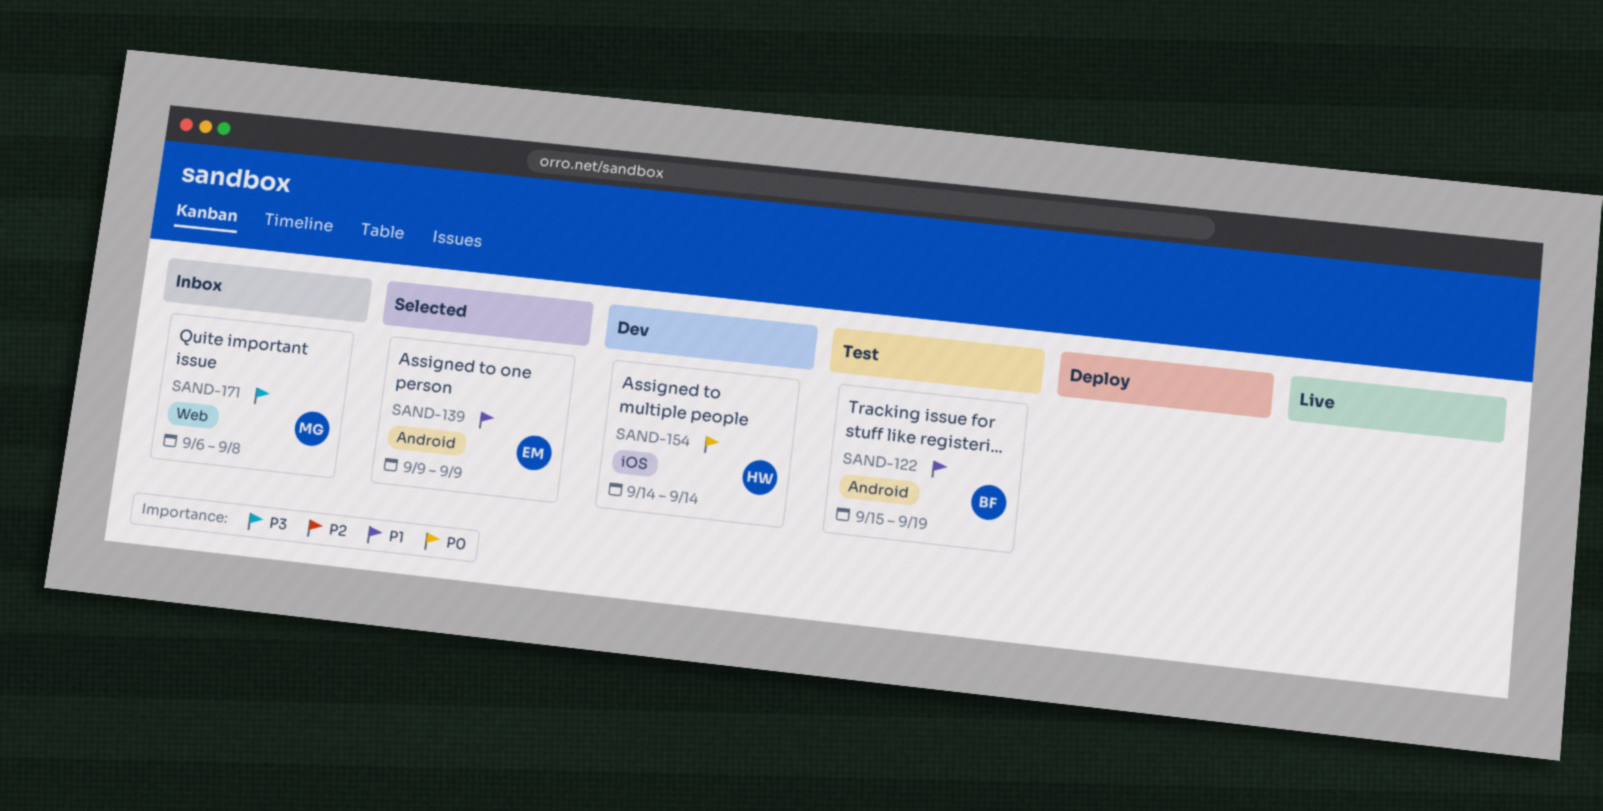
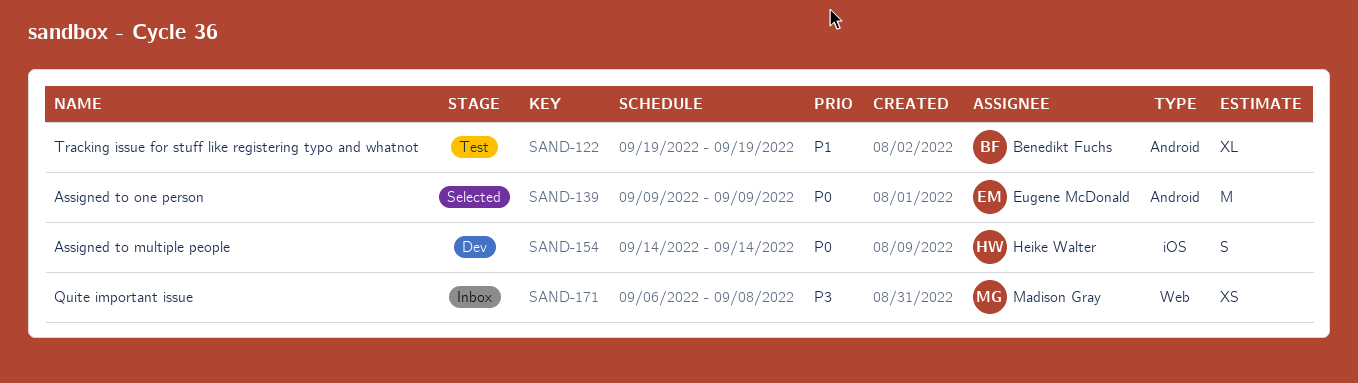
SAND-122, start: Sep 15 -> Sep 19
SAND-139, priority: P1 -> P0

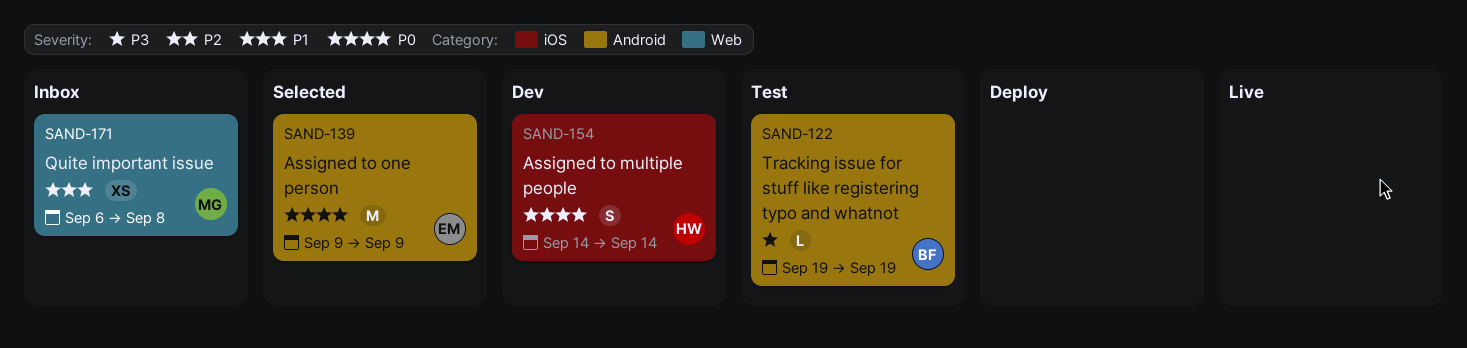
SAND-122, priority: P1 -> P3
SAND-122, estimate: XL -> L
SAND-171, priority: P3 -> P1

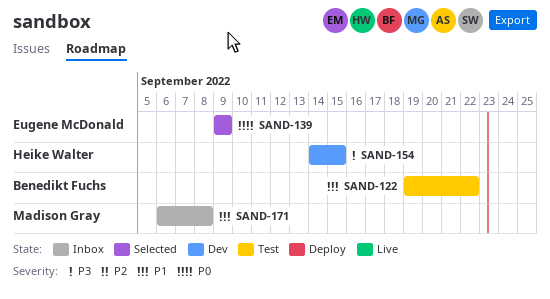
SAND-122, priority: P3 -> P1
SAND-122, due: Sep 19 -> Sep 22
SAND-154, priority: P0 -> P3
SAND-154, due: Sep 14 -> Sep 15

